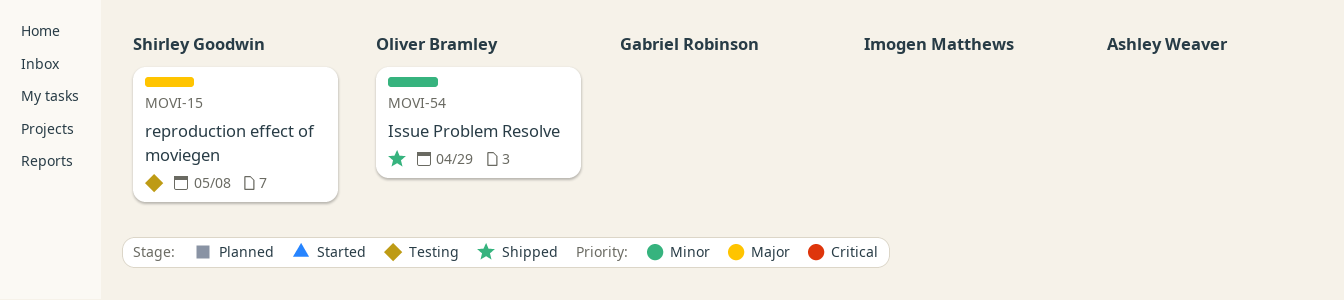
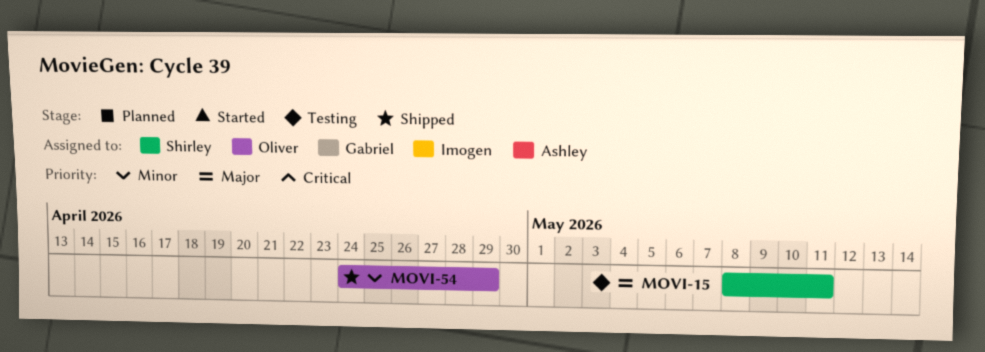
MOVI-15, due: May 8 -> May 11

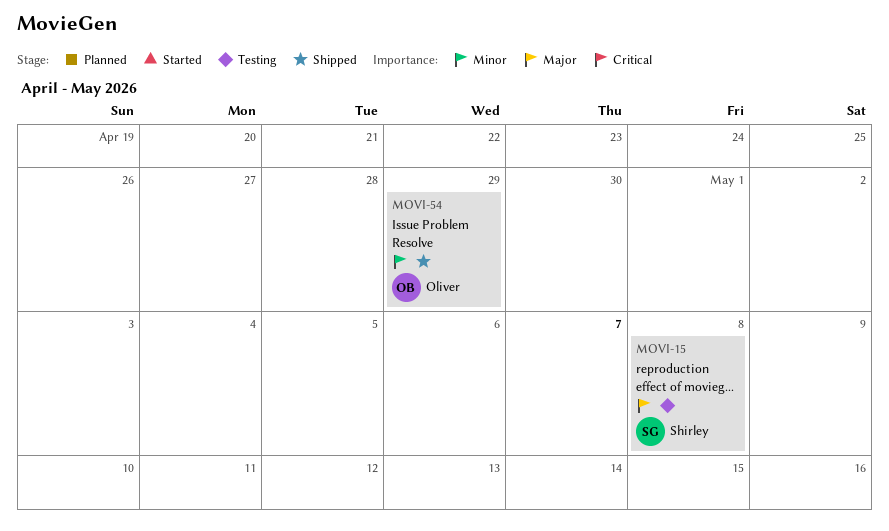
MOVI-15, due: May 11 -> May 8

